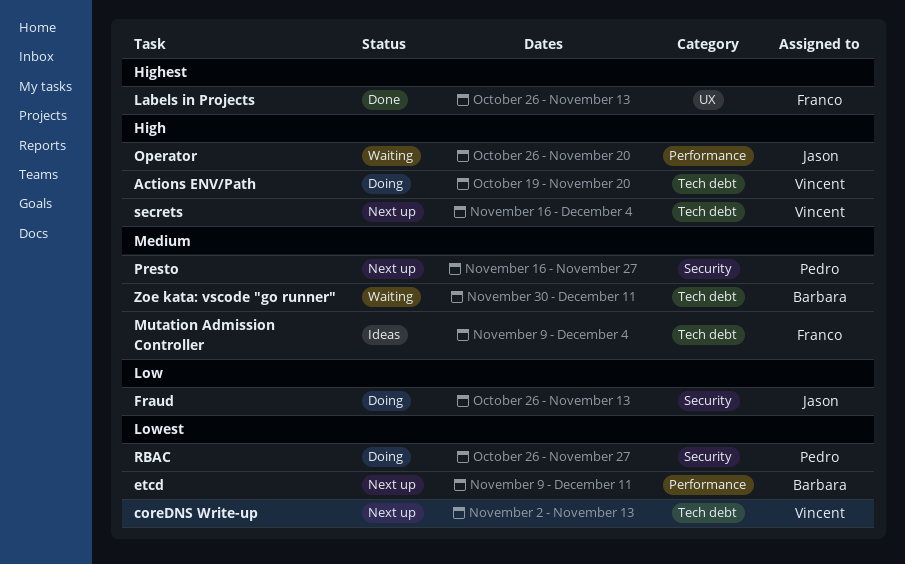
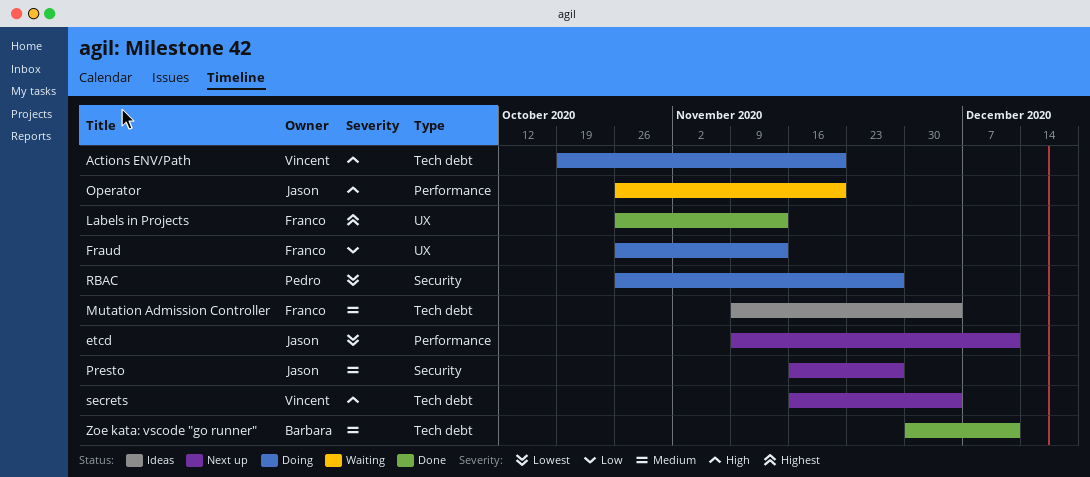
coreDNS Write-up: present -> none
etcd, owner: Barbara -> Jason
Fraud, owner: Jason -> Franco
Fraud, label: Security -> UX
Presto, owner: Pedro -> Jason
Zoe kata: vscode "go runner", status: Waiting -> Done

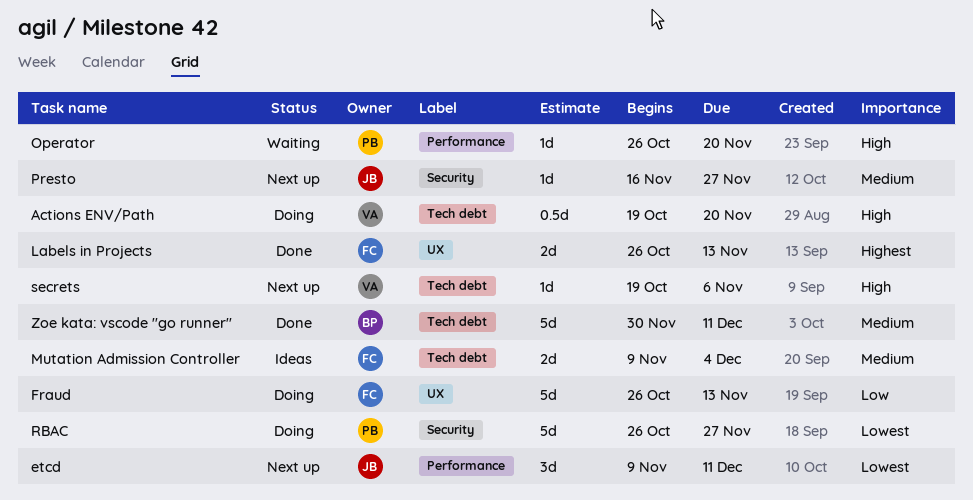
Operator, owner: Jason -> Pedro
secrets, start: Nov 16 -> Oct 19
secrets, due: Dec 4 -> Nov 6

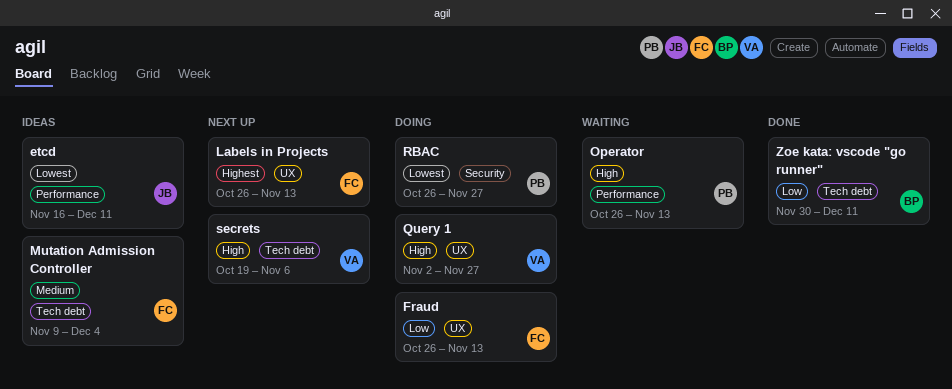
Actions ENV/Path: present -> none
etcd, status: Next up -> Ideas
etcd, start: Nov 9 -> Nov 16
Labels in Projects, status: Done -> Next up
Operator, due: Nov 20 -> Nov 13
Presto: present -> none
Query 1: none -> present
Zoe kata: vscode "go runner", priority: Medium -> Low

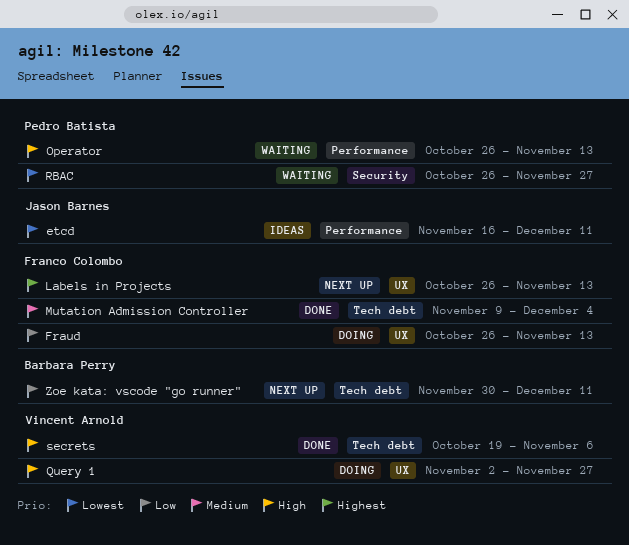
Mutation Admission Controller, status: Ideas -> Done
RBAC, status: Doing -> Waiting
secrets, status: Next up -> Done
Zoe kata: vscode "go runner", status: Done -> Next up

